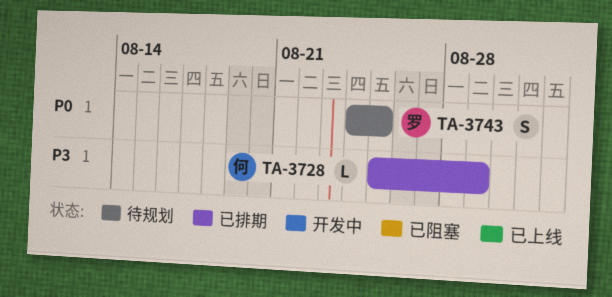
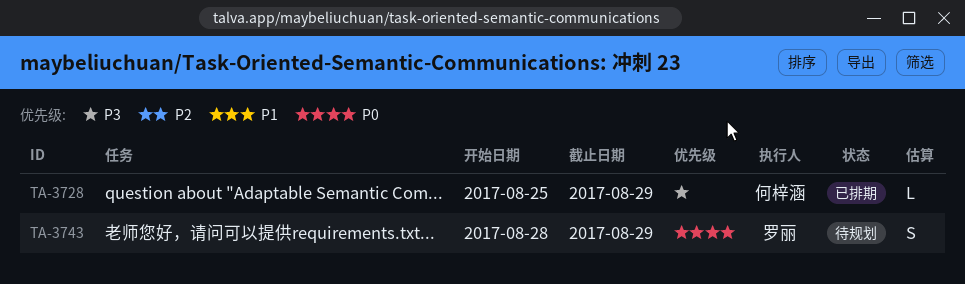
TA-3743, start: Aug 24 -> Aug 28
TA-3743, due: Aug 25 -> Aug 29

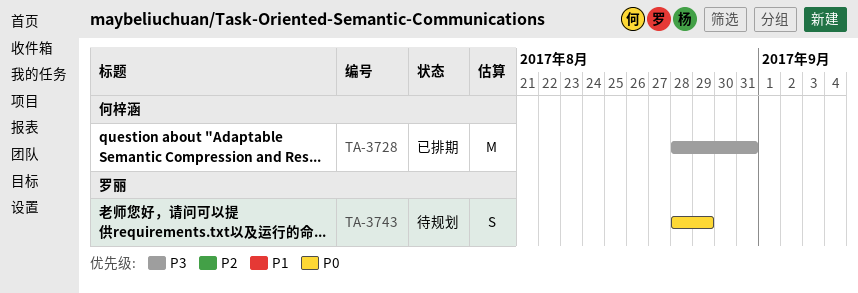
TA-3728, estimate: L -> M
TA-3728, start: Aug 25 -> Aug 28
TA-3728, due: Aug 29 -> Aug 31

